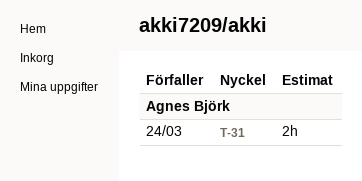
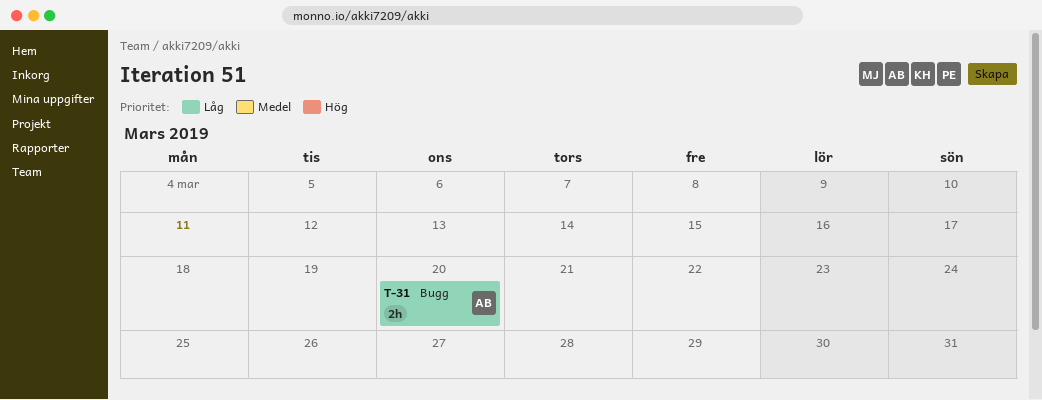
T-31, due: Mar 24 -> Mar 20

